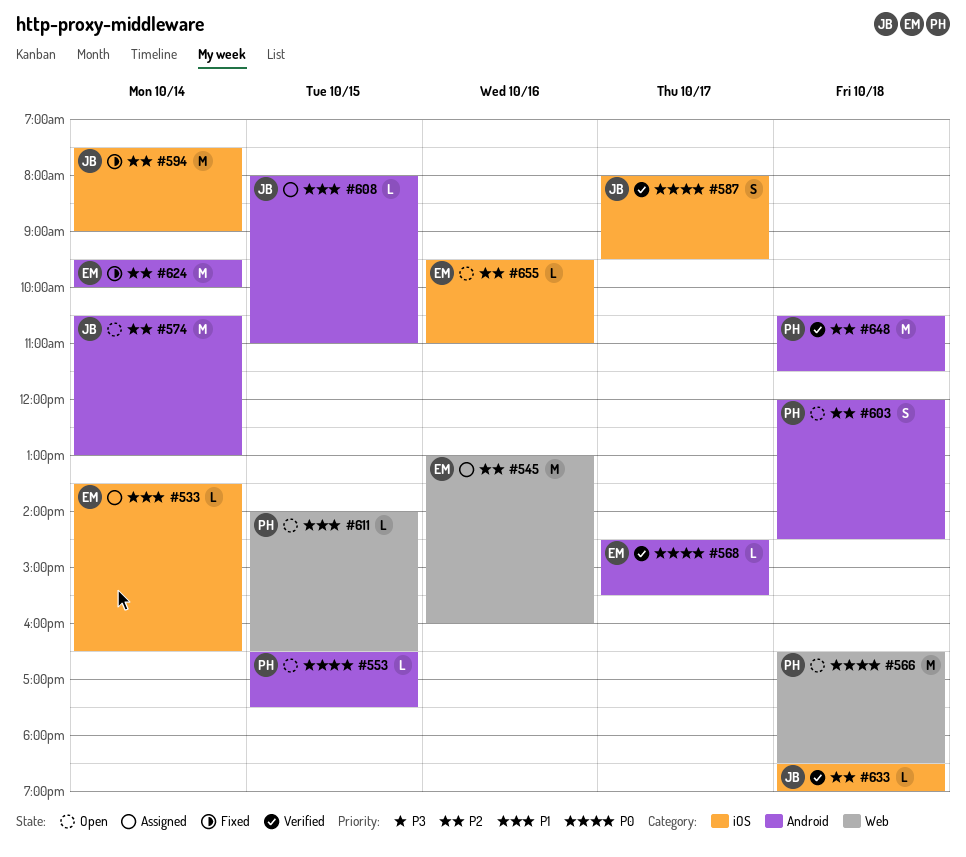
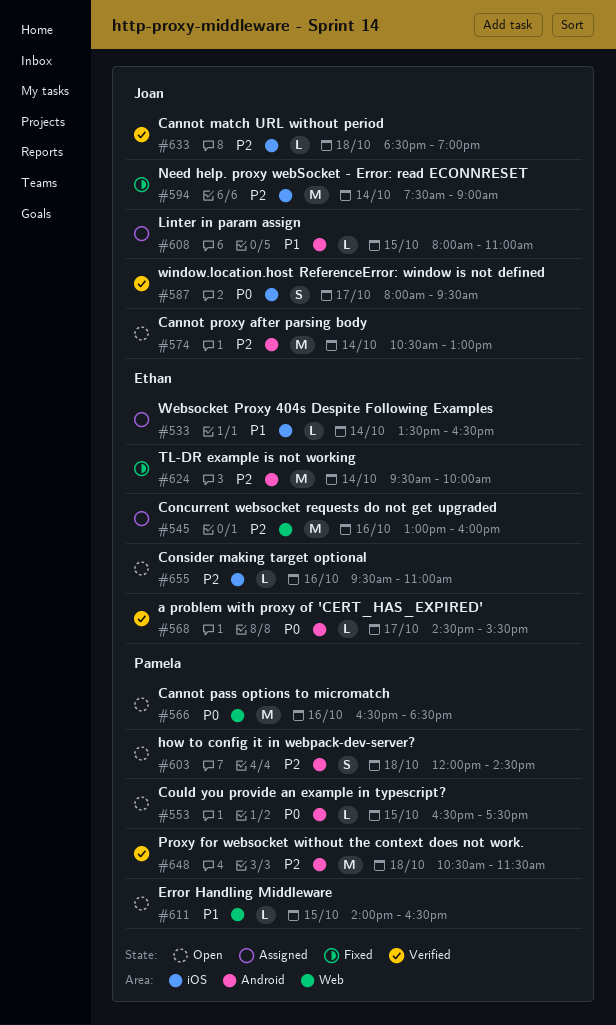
#566, day: Oct 18 -> Oct 16

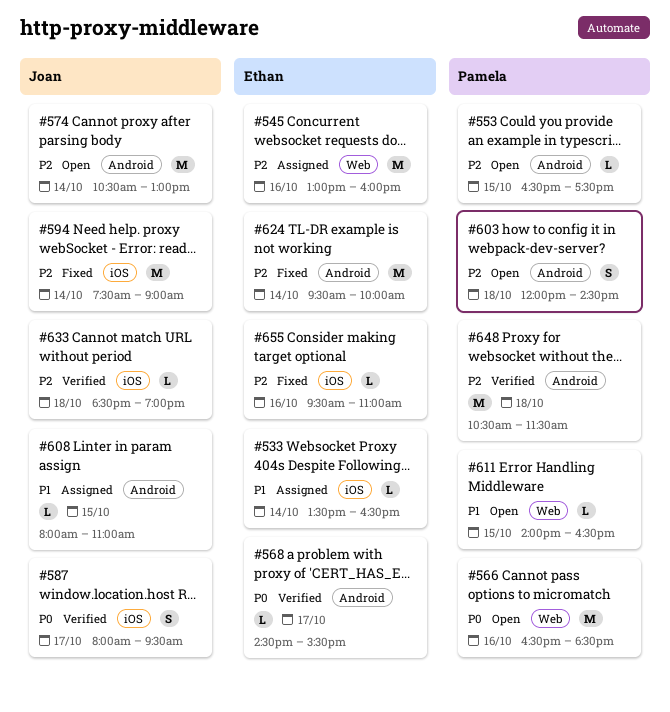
#553, priority: P0 -> P2
#655, status: Open -> Fixed

